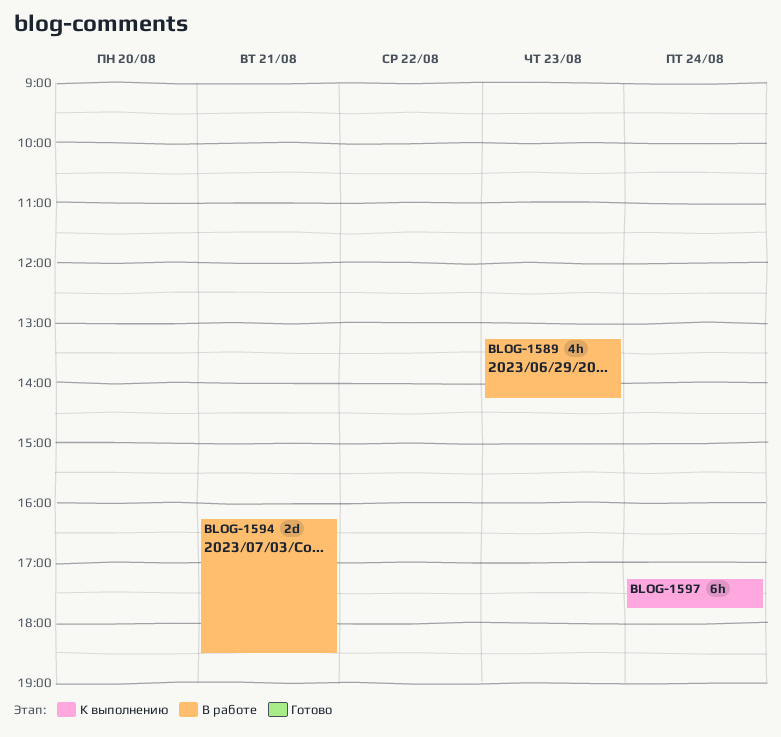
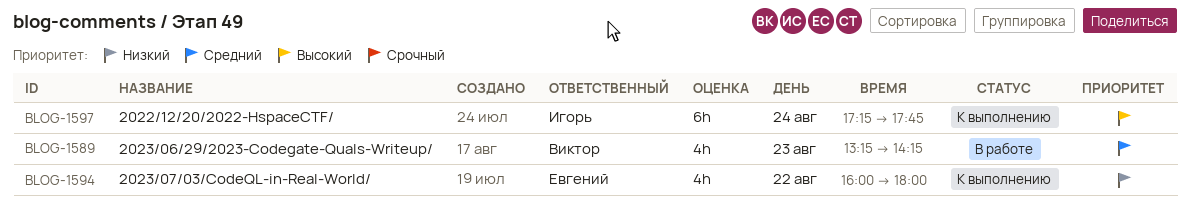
BLOG-1594, status: В работе -> К выполнению
BLOG-1594, estimate: 2d -> 4h
BLOG-1594, day: Aug 21 -> Aug 22
BLOG-1594, begins: 16:15 -> 16:00
BLOG-1594, ends: 18:30 -> 18:00

